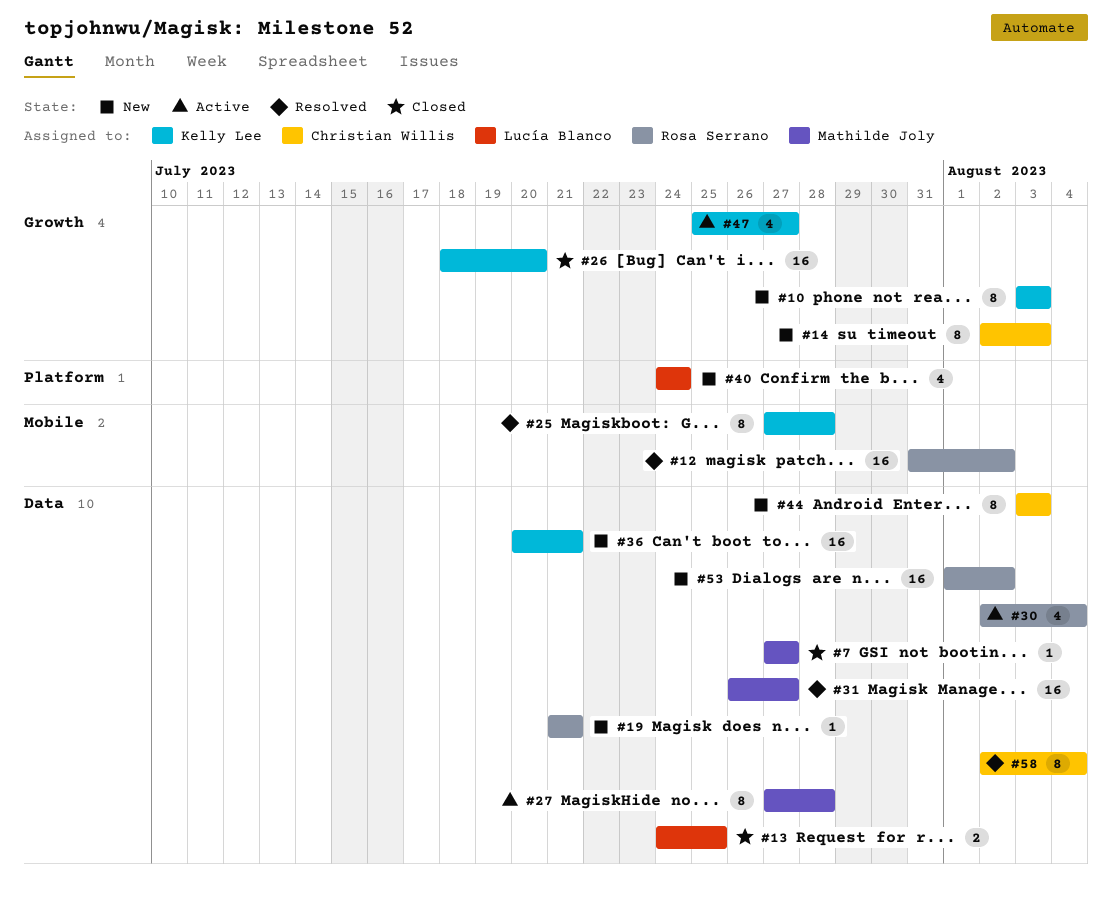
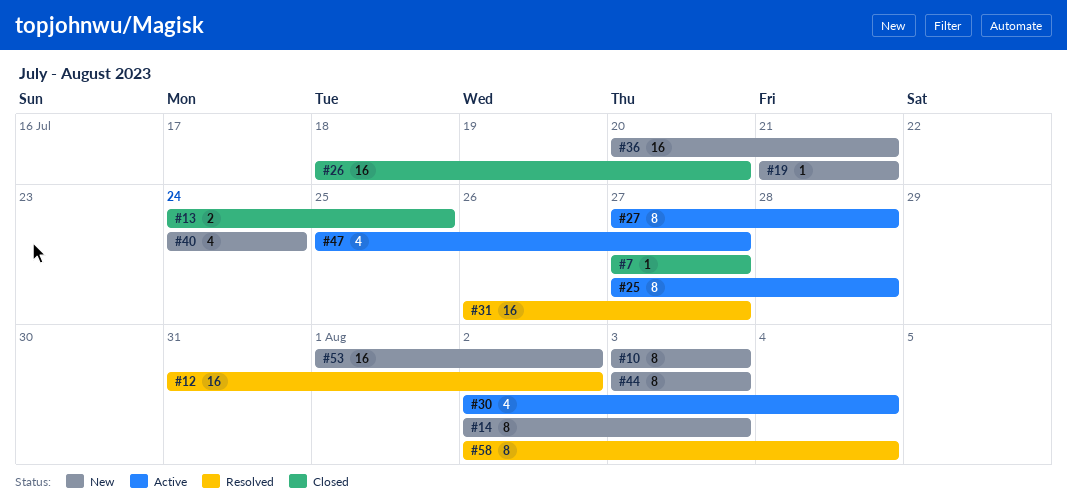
#25, status: Resolved -> Active

